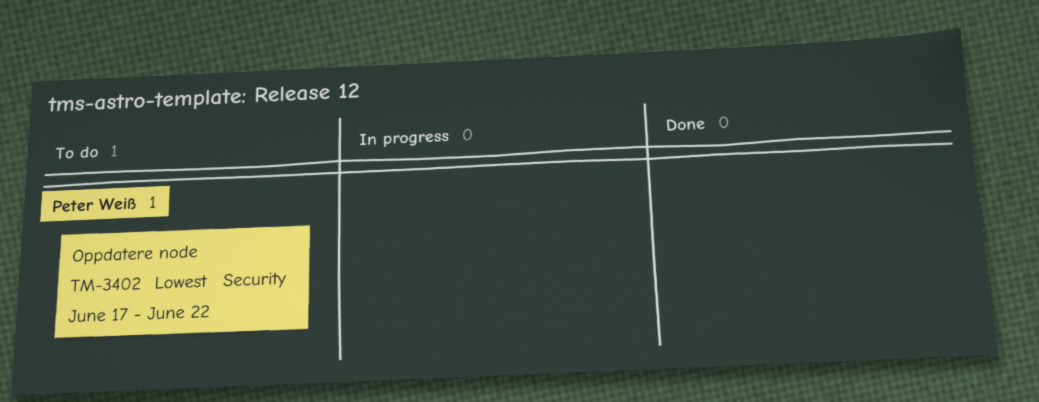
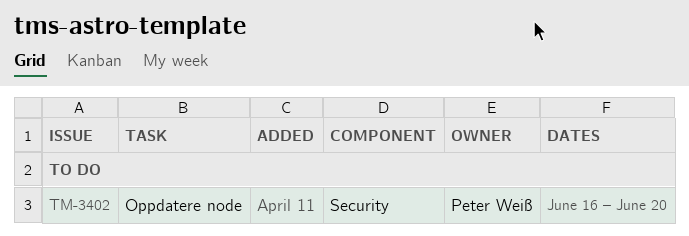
TM-3402, start: Jun 17 -> Jun 16
TM-3402, due: Jun 22 -> Jun 20

